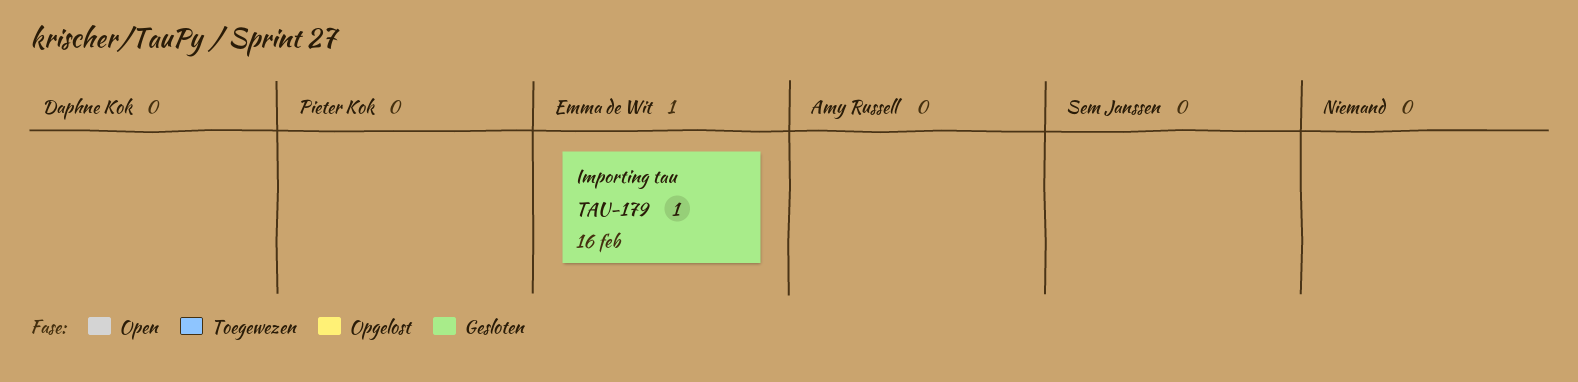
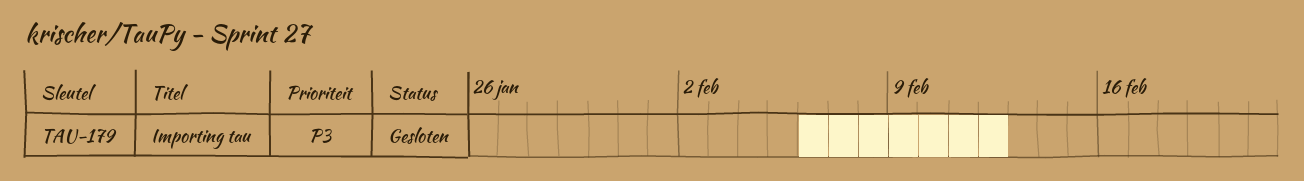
TAU-179, due: Feb 16 -> Feb 12

